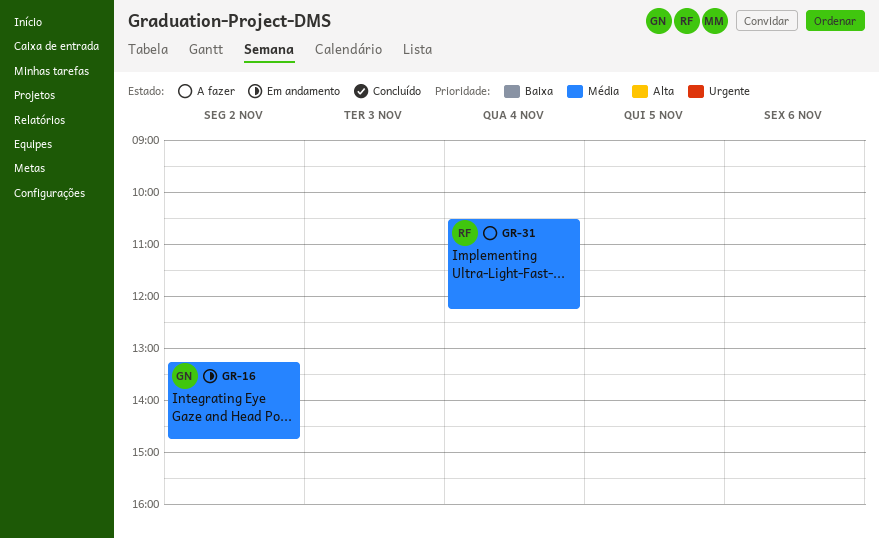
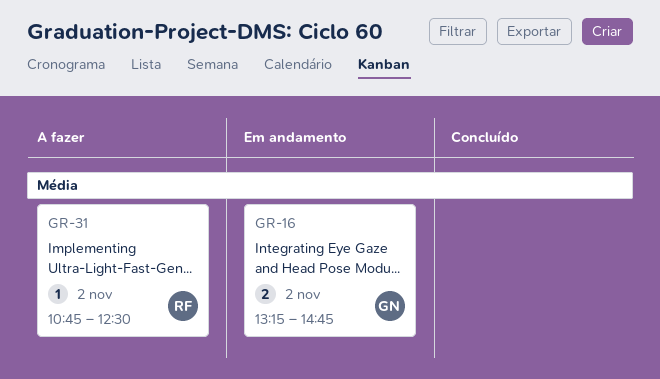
GR-31, day: Nov 4 -> Nov 2
GR-31, begins: 10:30 -> 10:45
GR-31, ends: 12:15 -> 12:30

